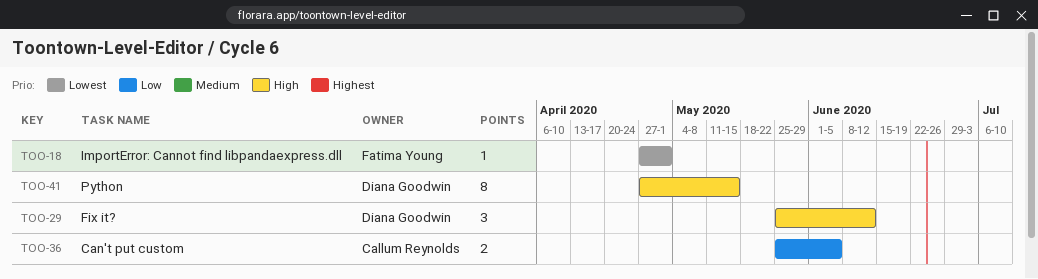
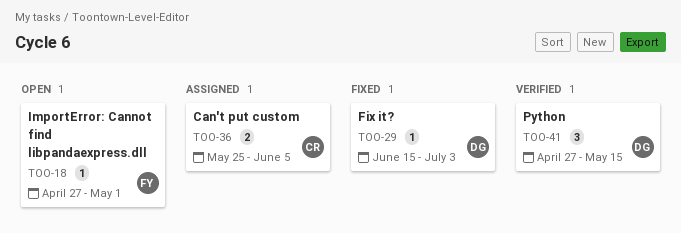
TOO-29, estimate: 3 -> 1
TOO-29, start: May 25 -> Jun 15
TOO-29, due: Jun 12 -> Jul 3
TOO-41, estimate: 8 -> 3

